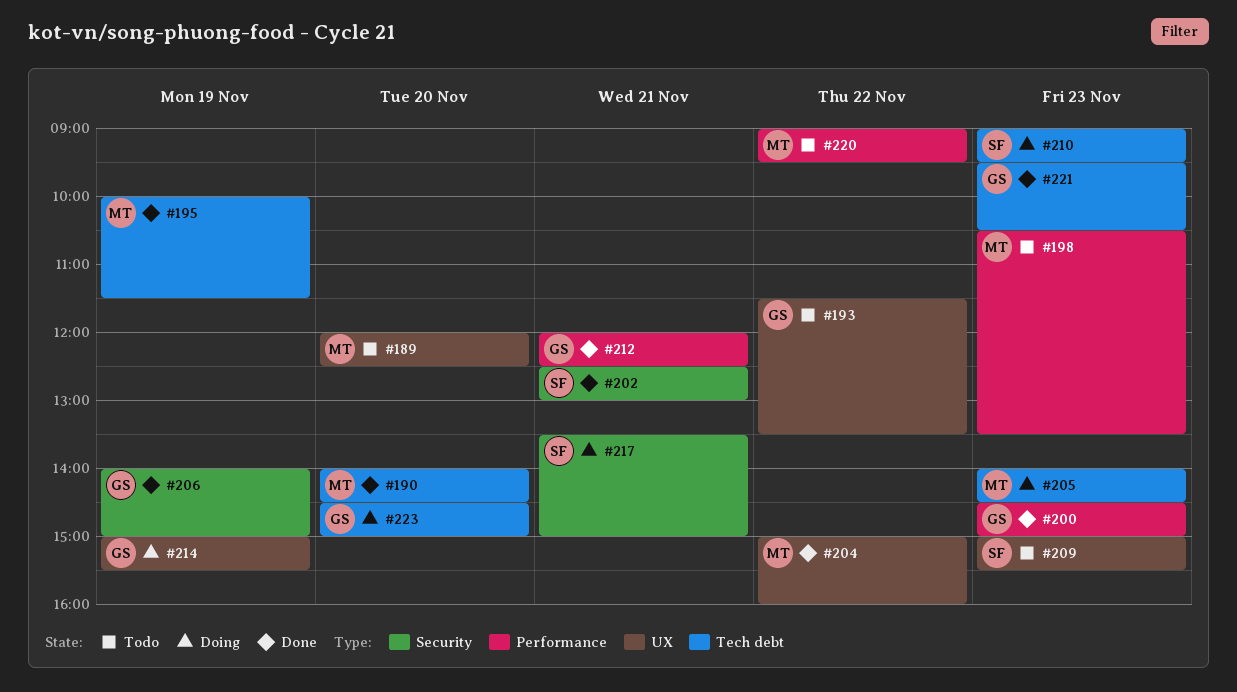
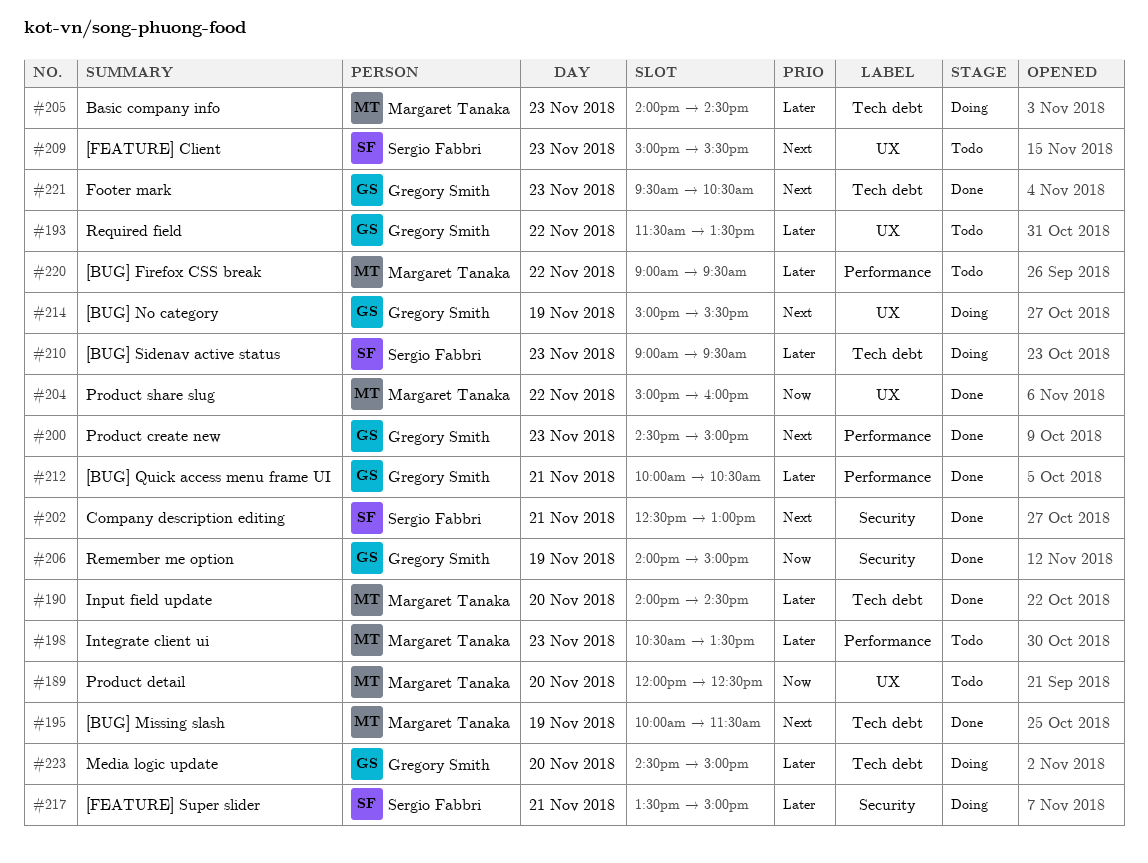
#212, begins: 12:00 -> 10:00
#212, ends: 12:30 -> 10:30

